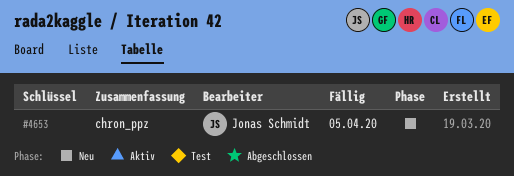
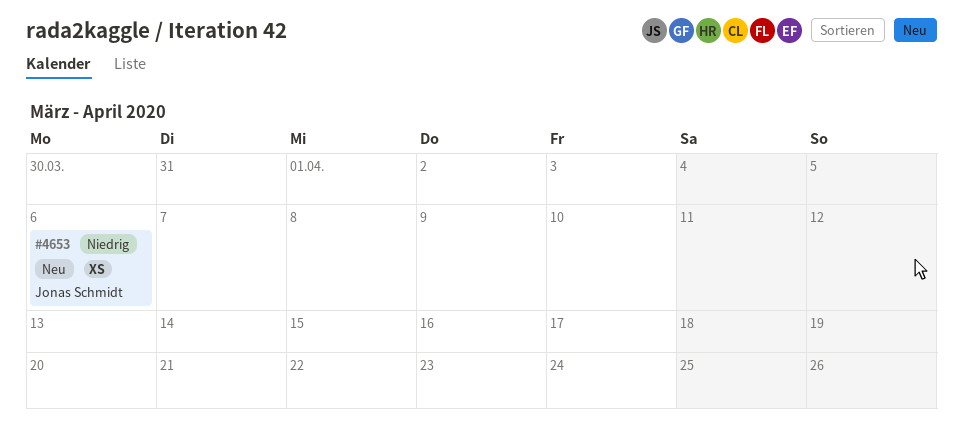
#4653, due: Apr 5 -> Apr 6

